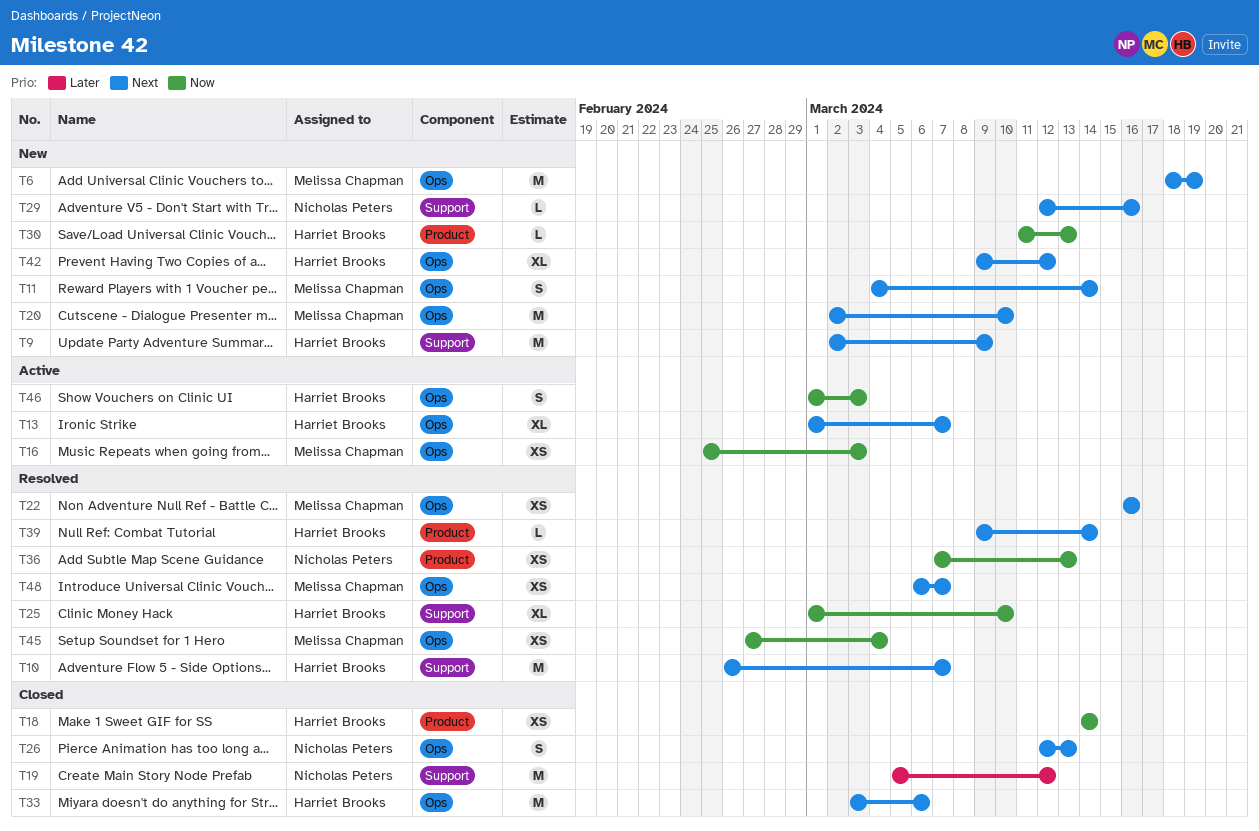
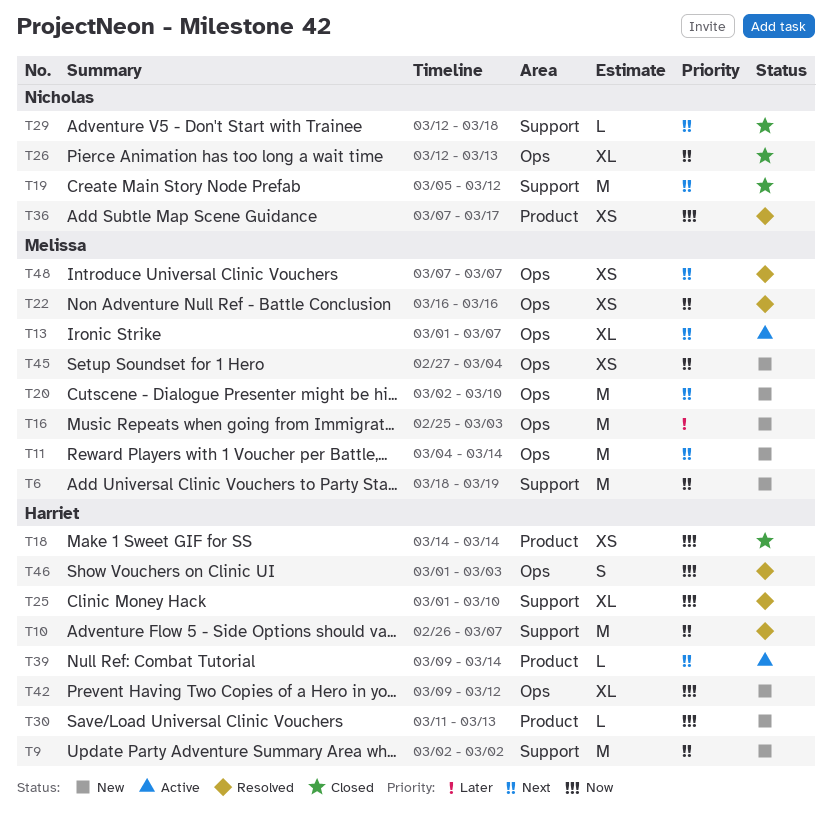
T6, label: Ops -> Support
T9, due: Mar 9 -> Mar 2
T11, estimate: S -> M
T13, owner: Harriet Brooks -> Melissa Chapman
T16, status: Active -> New
T16, priority: Now -> Later
T16, estimate: XS -> M
T19, priority: Later -> Next
T26, estimate: S -> XL
T29, status: New -> Closed
T29, due: Mar 16 -> Mar 18
T33: present -> none
T36, due: Mar 13 -> Mar 17
T39, status: Resolved -> Active
T42, priority: Next -> Now
T45, status: Resolved -> New
T45, priority: Now -> Next
T46, status: Active -> Resolved
T48, start: Mar 6 -> Mar 7

